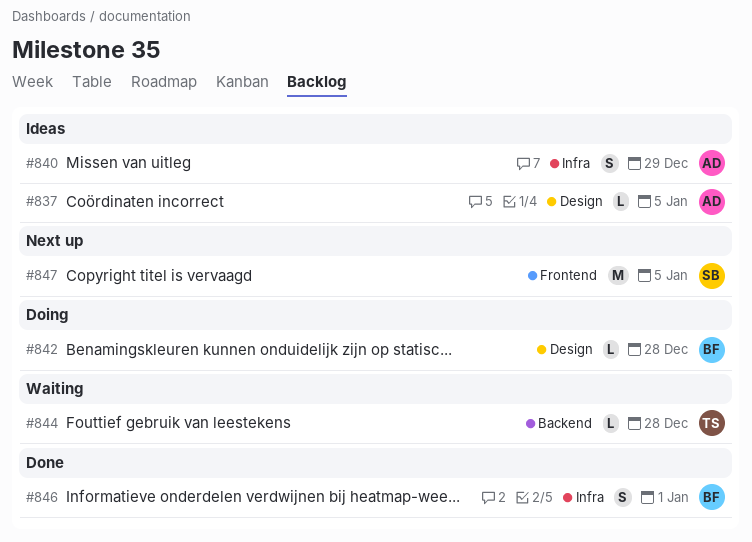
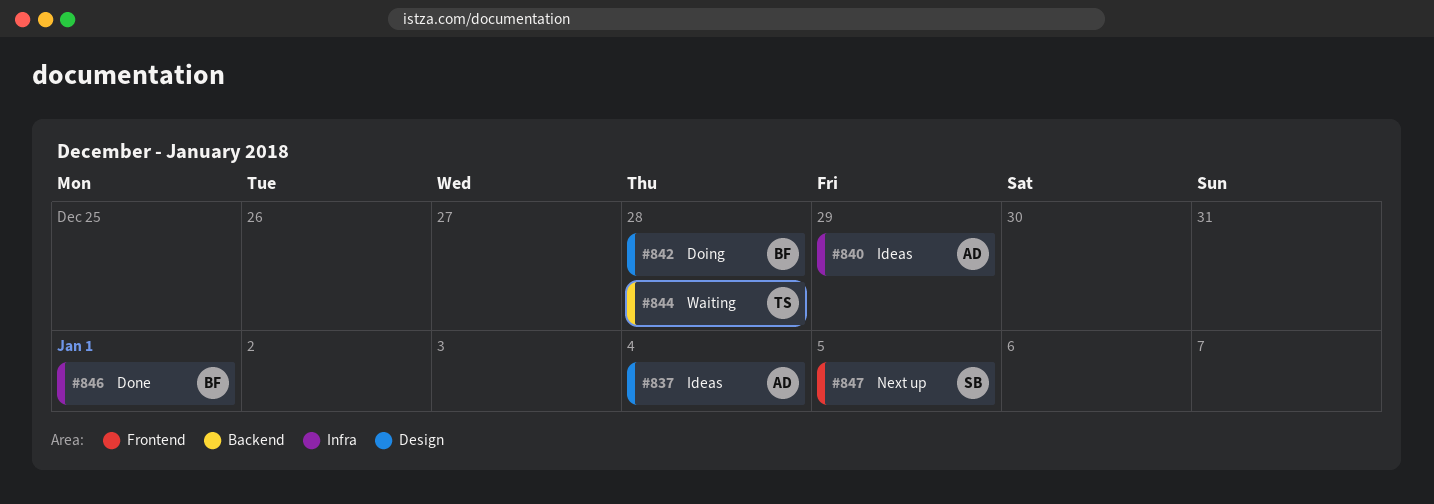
#837, due: Jan 5 -> Jan 4

